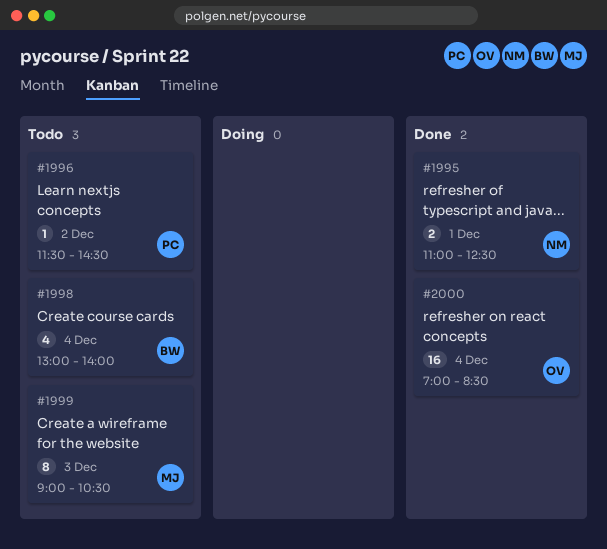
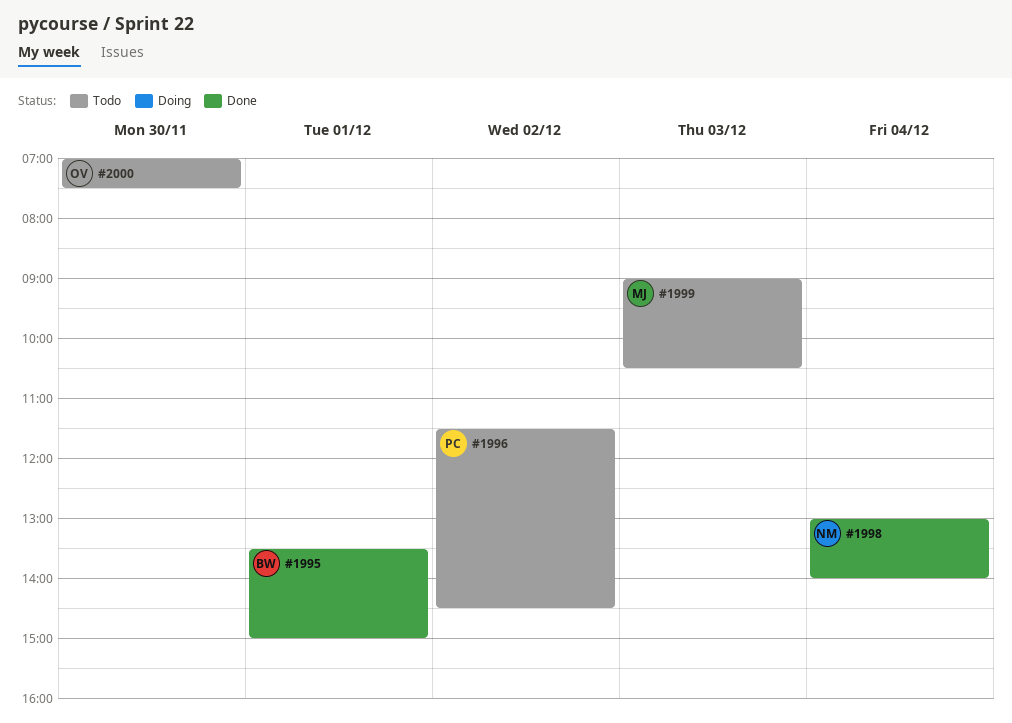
#1995, owner: NM -> BW
#1995, begins: 11:00 -> 13:30
#1995, ends: 12:30 -> 15:00
#1998, status: Todo -> Done
#1998, owner: BW -> NM
#2000, status: Done -> Todo
#2000, day: Dec 4 -> Nov 30
#2000, ends: 08:30 -> 07:30

